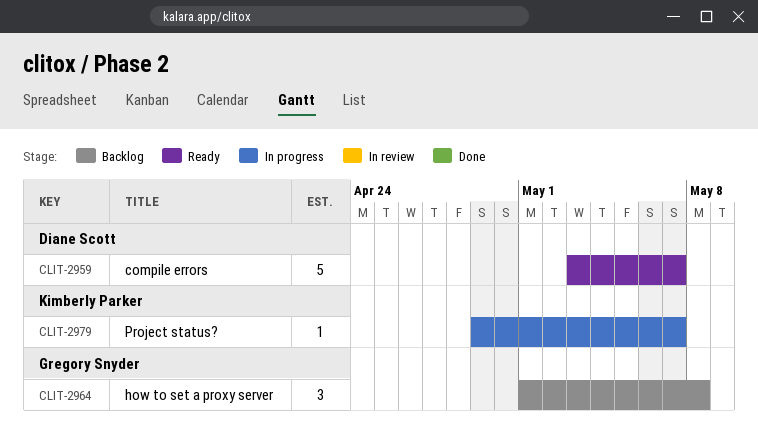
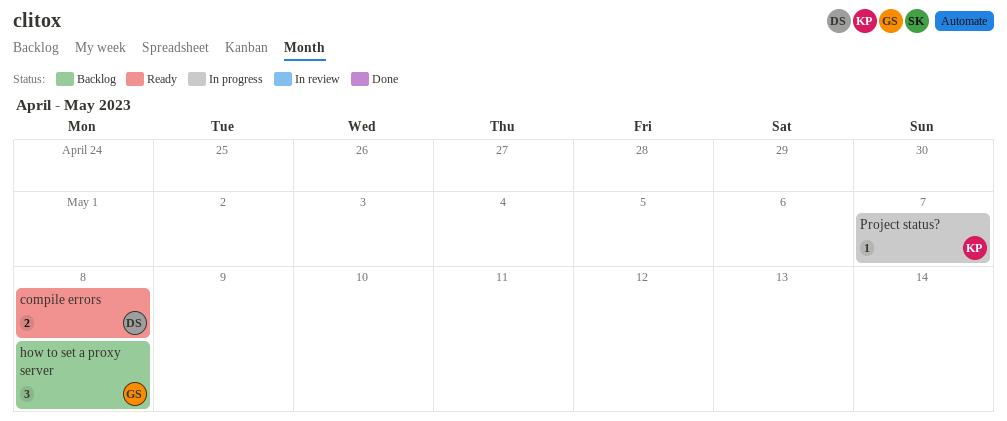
compile errors, estimate: 5 -> 2
compile errors, due: May 7 -> May 8

